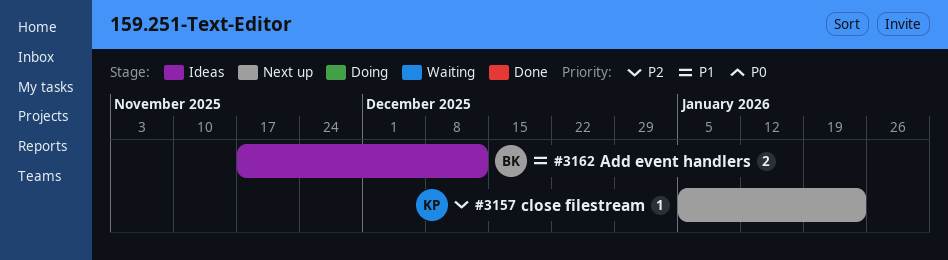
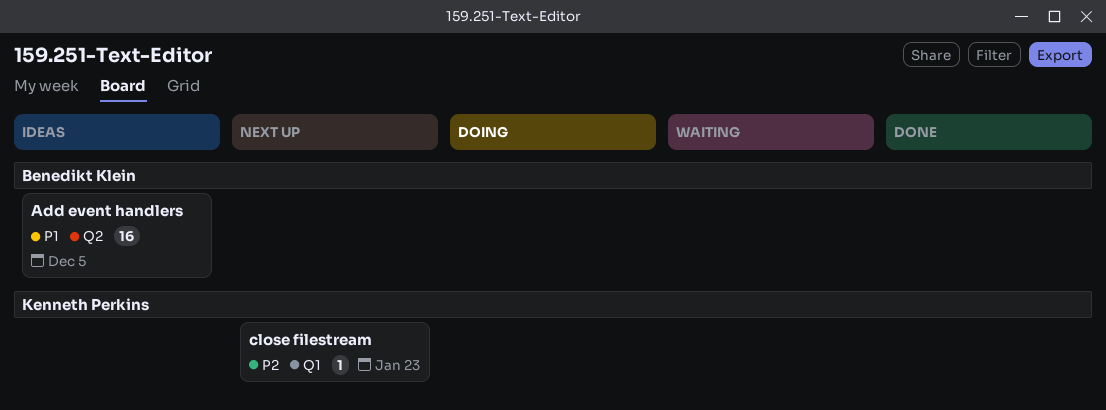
Add event handlers, estimate: 2 -> 16
Add event handlers, due: Dec 12 -> Dec 5

